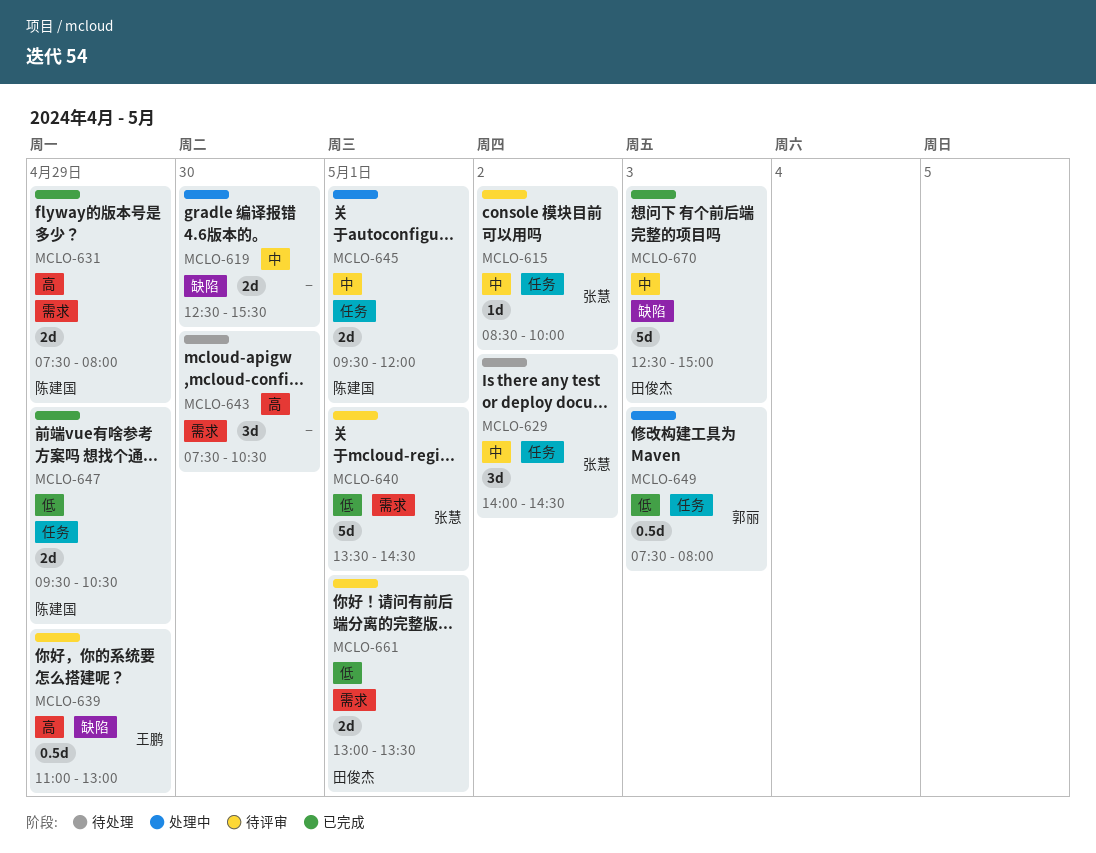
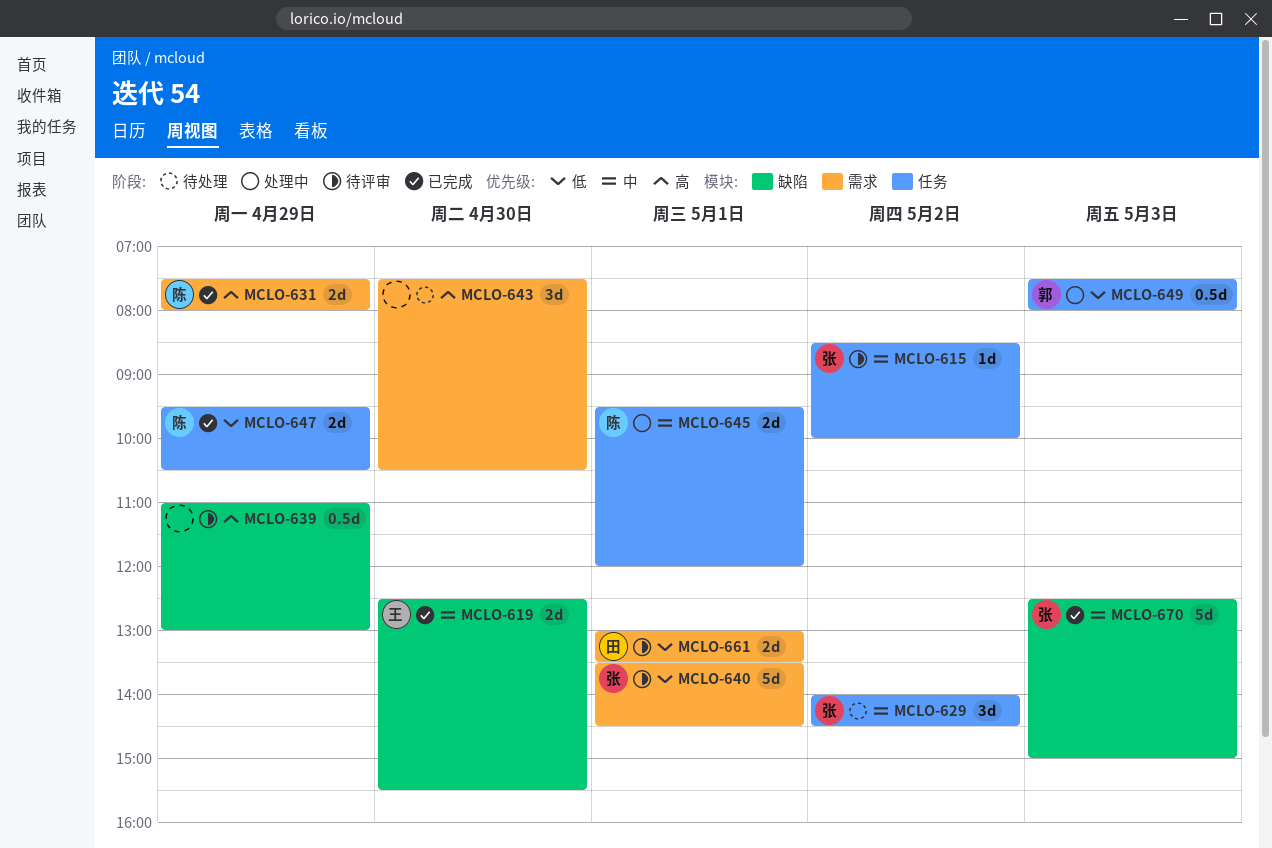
MCLO-619, status: 处理中 -> 已完成
MCLO-619, owner: none -> 王鹏
MCLO-639, owner: 王鹏 -> none
MCLO-670, owner: 田俊杰 -> 张慧

